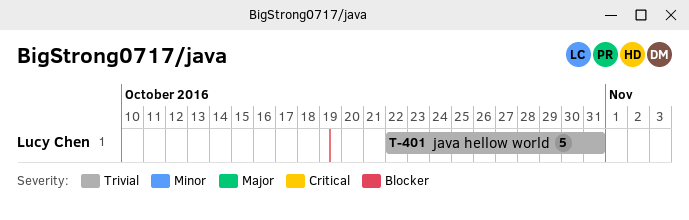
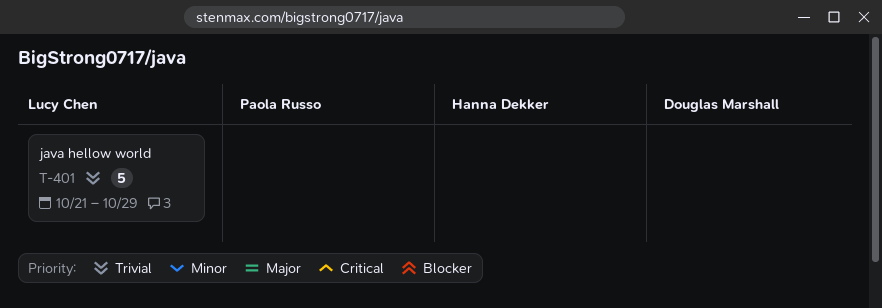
T-401, start: Oct 22 -> Oct 21
T-401, due: Oct 31 -> Oct 29

